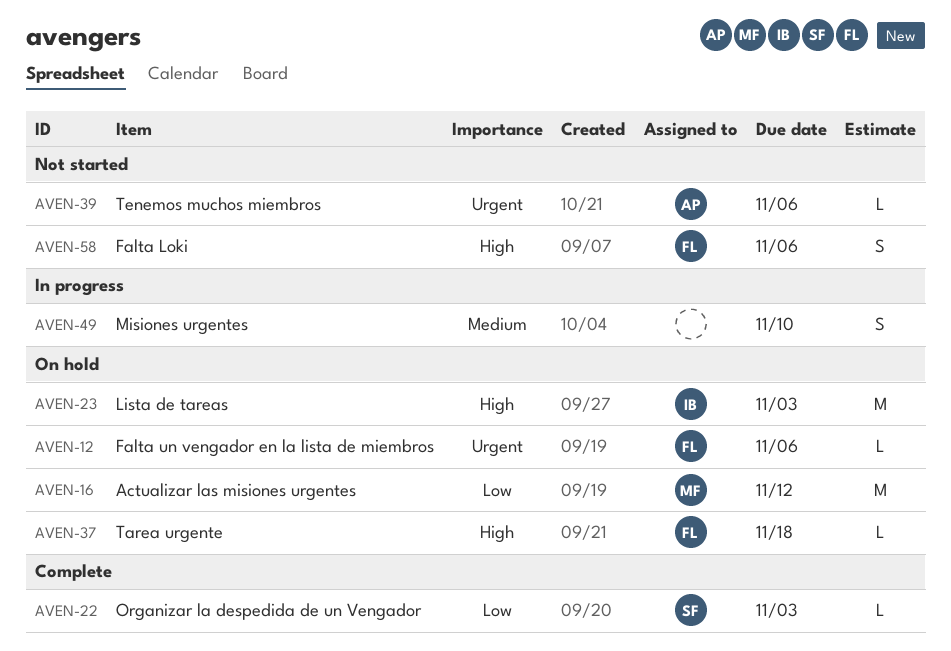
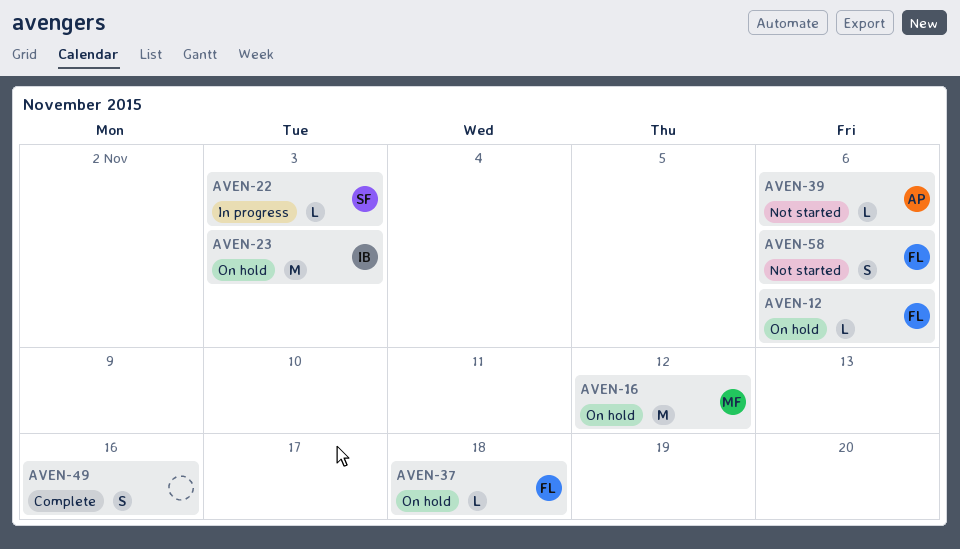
AVEN-22, status: Complete -> In progress
AVEN-49, status: In progress -> Complete
AVEN-49, due: Nov 10 -> Nov 16

